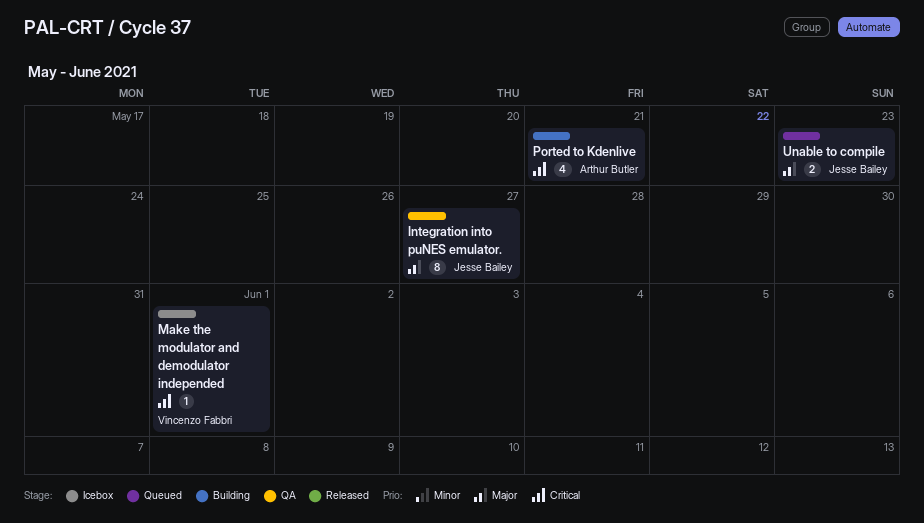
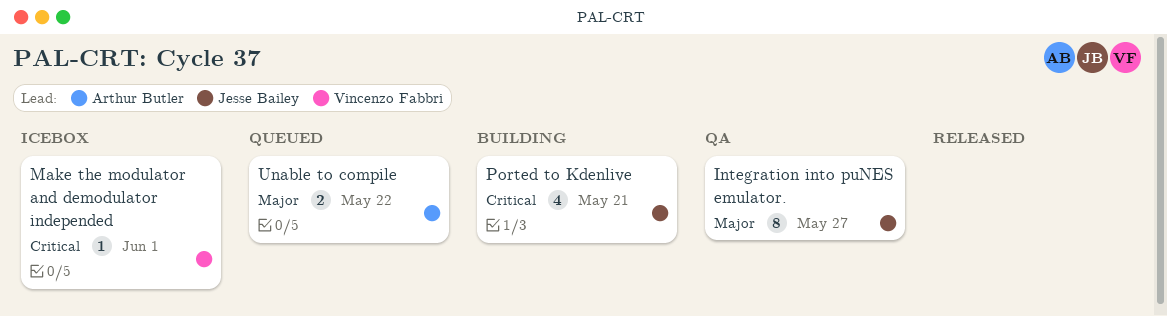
Ported to Kdenlive, owner: Arthur Butler -> Jesse Bailey
Unable to compile, owner: Jesse Bailey -> Arthur Butler
Unable to compile, due: May 23 -> May 22

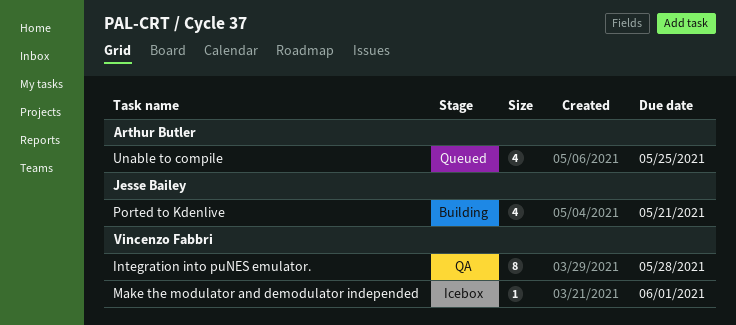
Integration into puNES emulator., owner: Jesse Bailey -> Vincenzo Fabbri
Integration into puNES emulator., due: May 27 -> May 28
Unable to compile, estimate: 2 -> 4
Unable to compile, due: May 22 -> May 25

